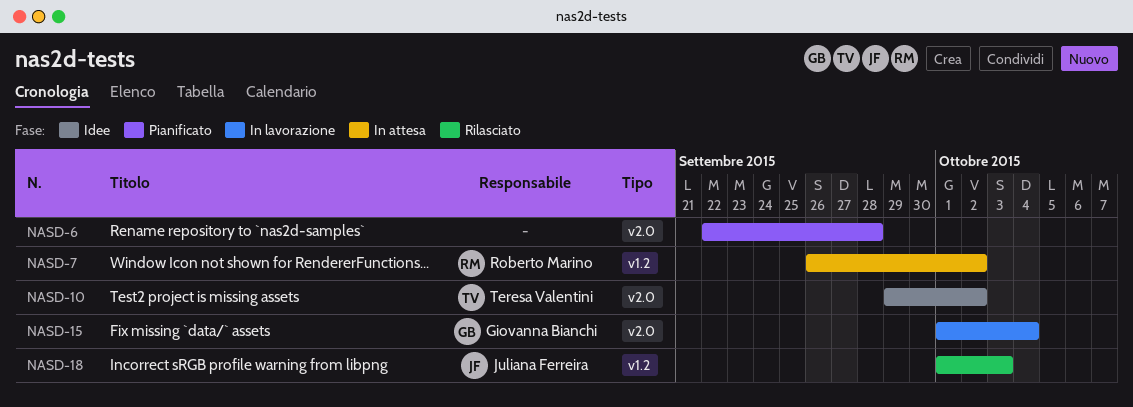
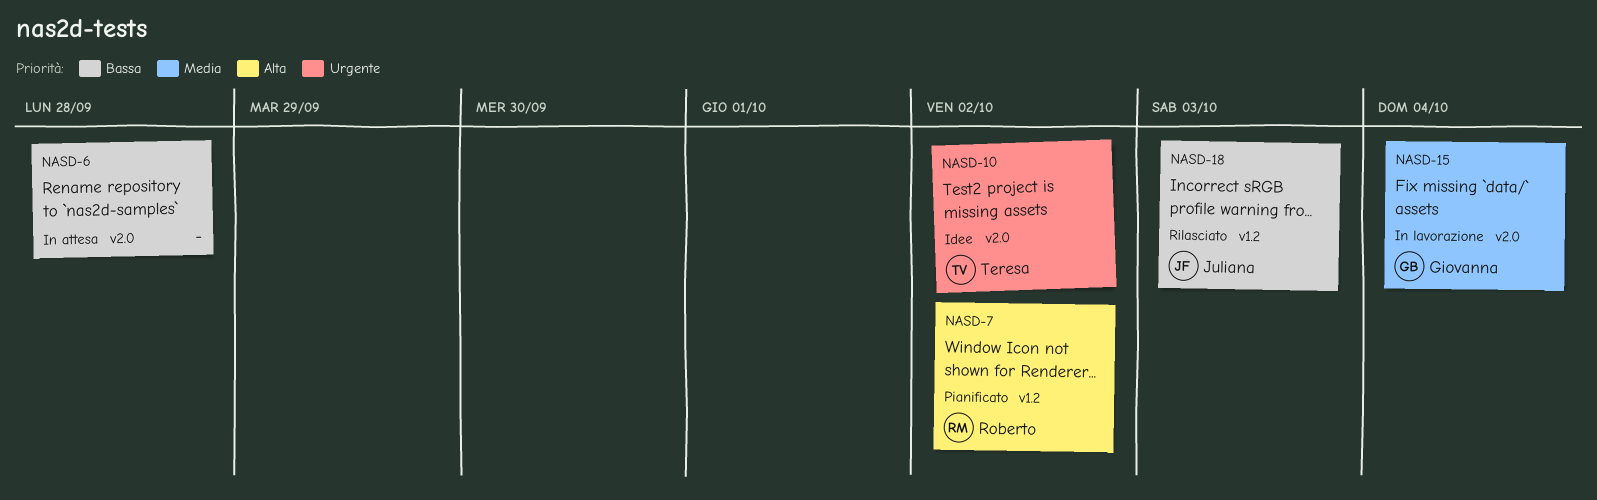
NASD-6, status: Pianificato -> In attesa
NASD-7, status: In attesa -> Pianificato

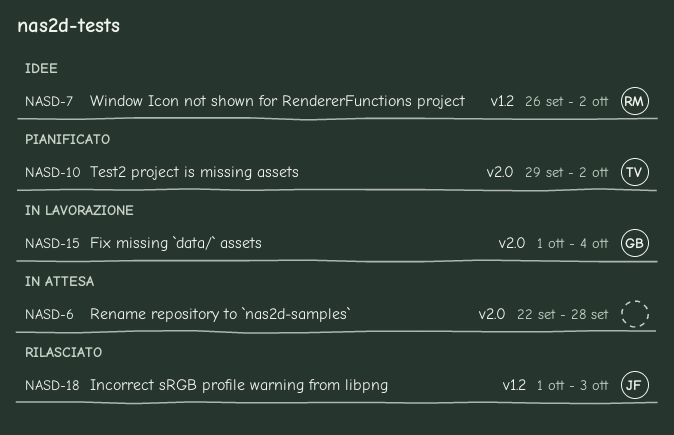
NASD-7, status: Pianificato -> Idee
NASD-10, status: Idee -> Pianificato

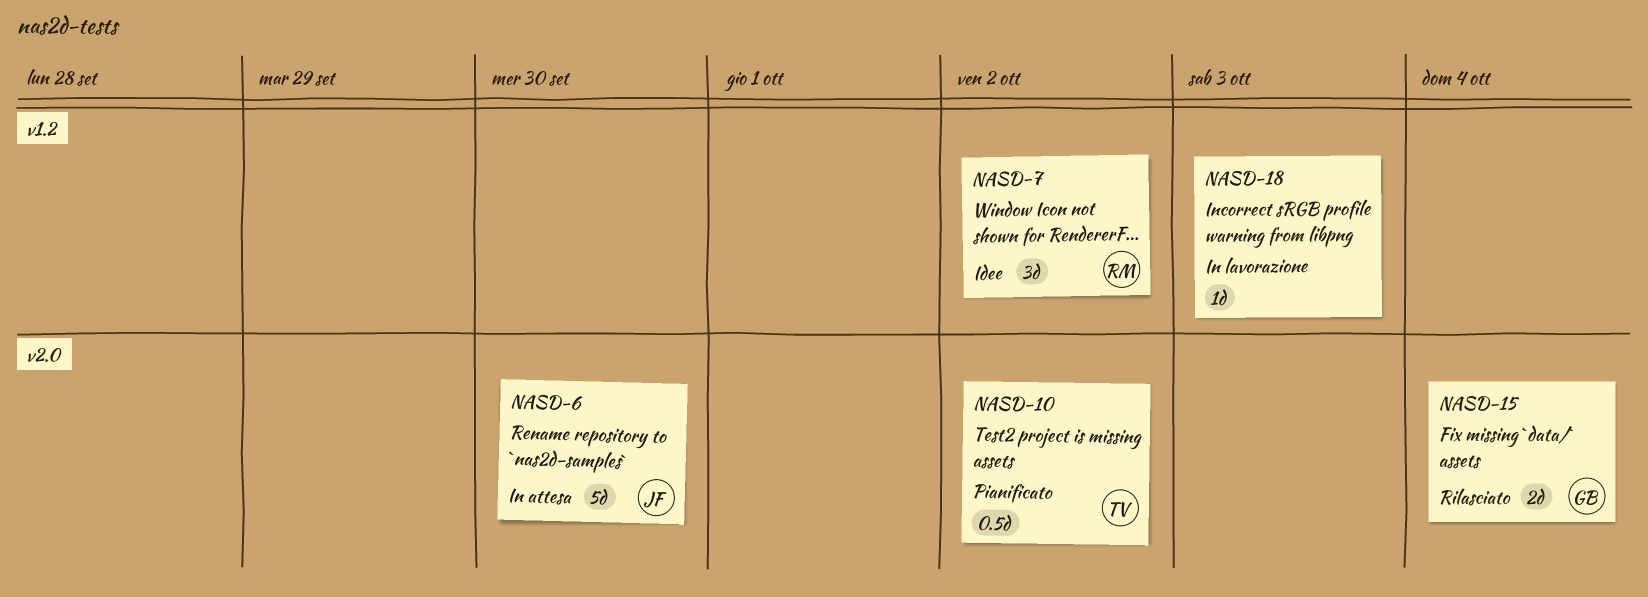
NASD-6, owner: none -> JF
NASD-6, due: Sep 28 -> Sep 30
NASD-15, status: In lavorazione -> Rilasciato
NASD-18, status: Rilasciato -> In lavorazione
NASD-18, owner: JF -> none

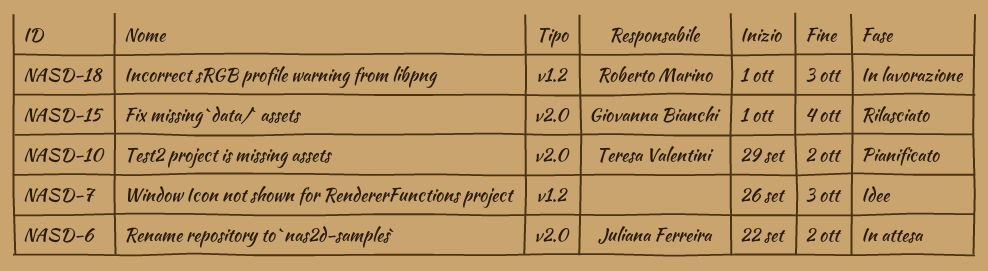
NASD-6, due: Sep 30 -> Oct 2
NASD-7, owner: Roberto Marino -> none
NASD-7, due: Oct 2 -> Oct 3
NASD-18, owner: none -> Roberto Marino

